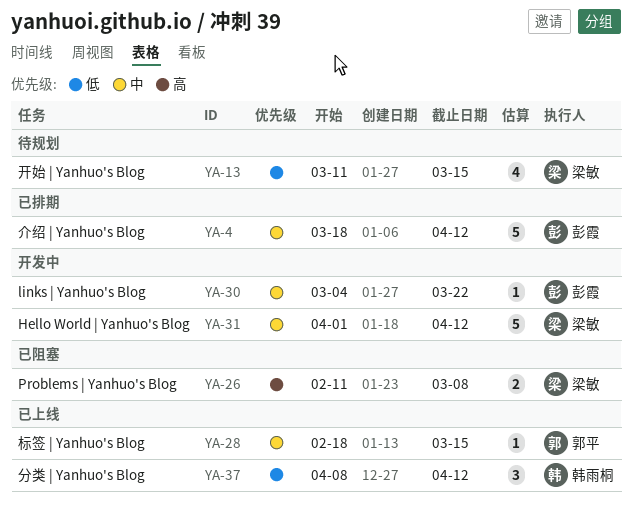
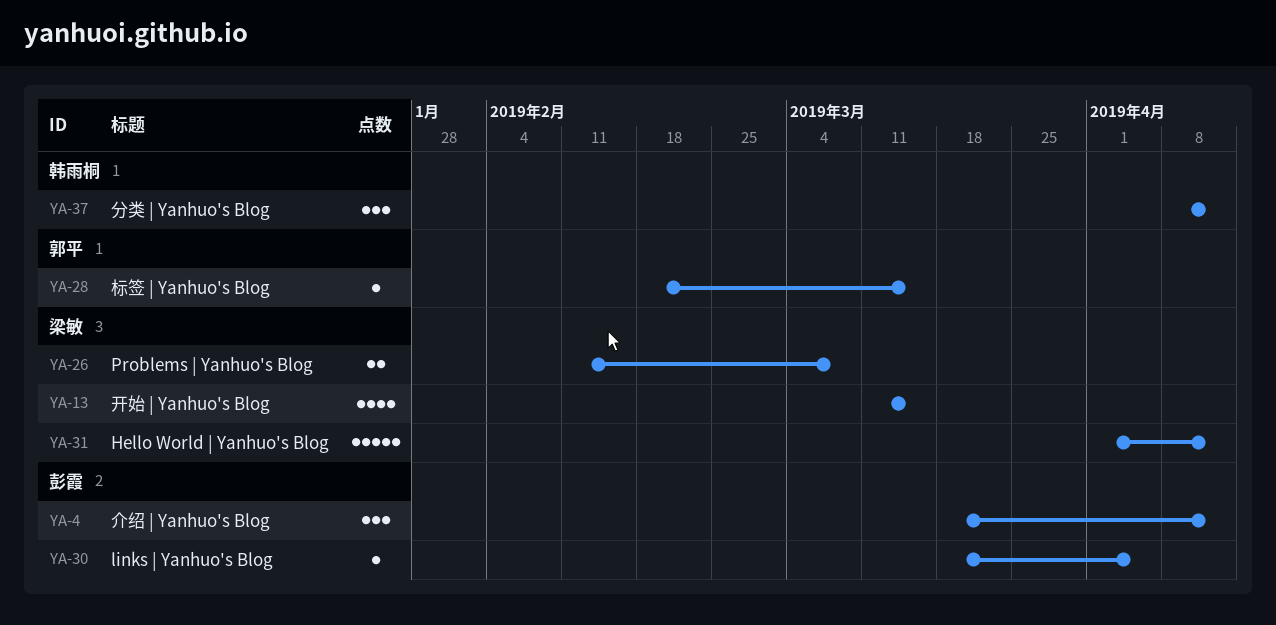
YA-4, estimate: 5 -> 3
YA-30, start: Mar 4 -> Mar 18
YA-30, due: Mar 22 -> Apr 5

